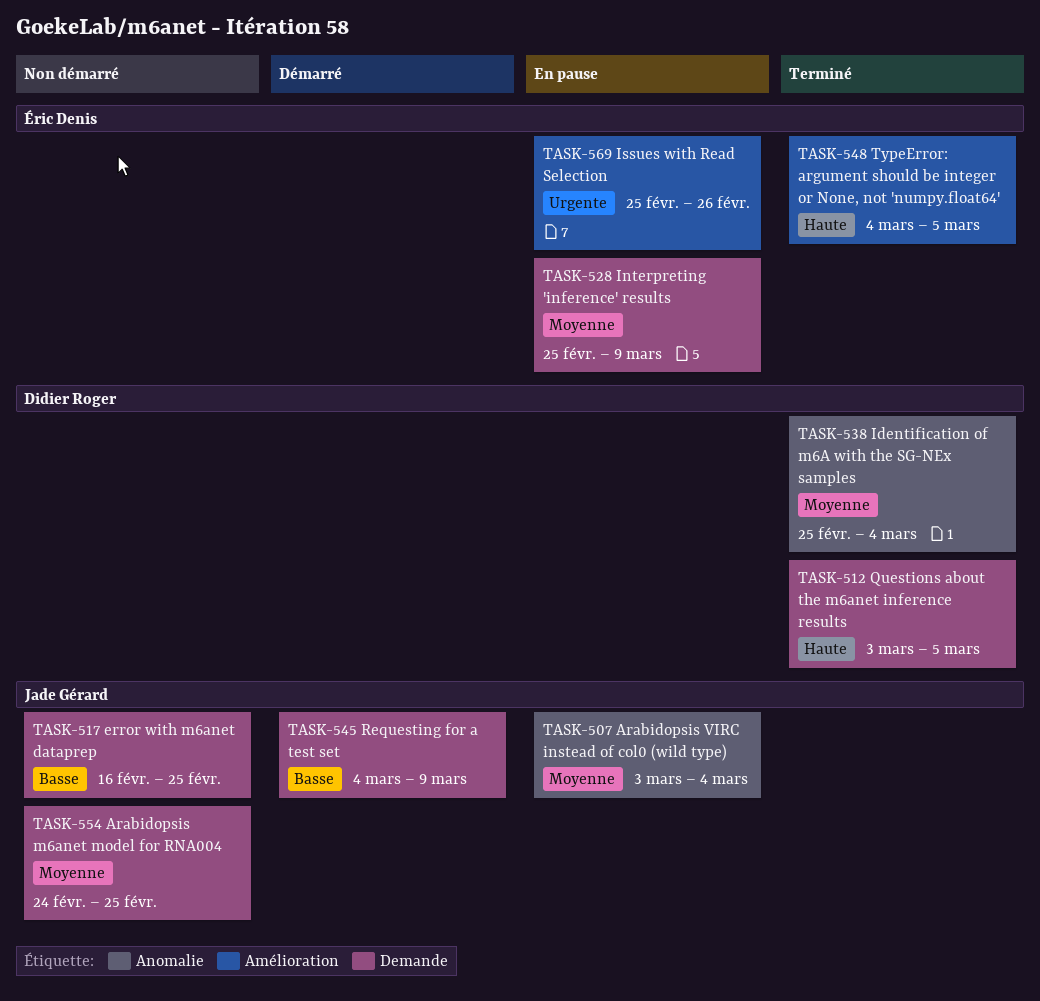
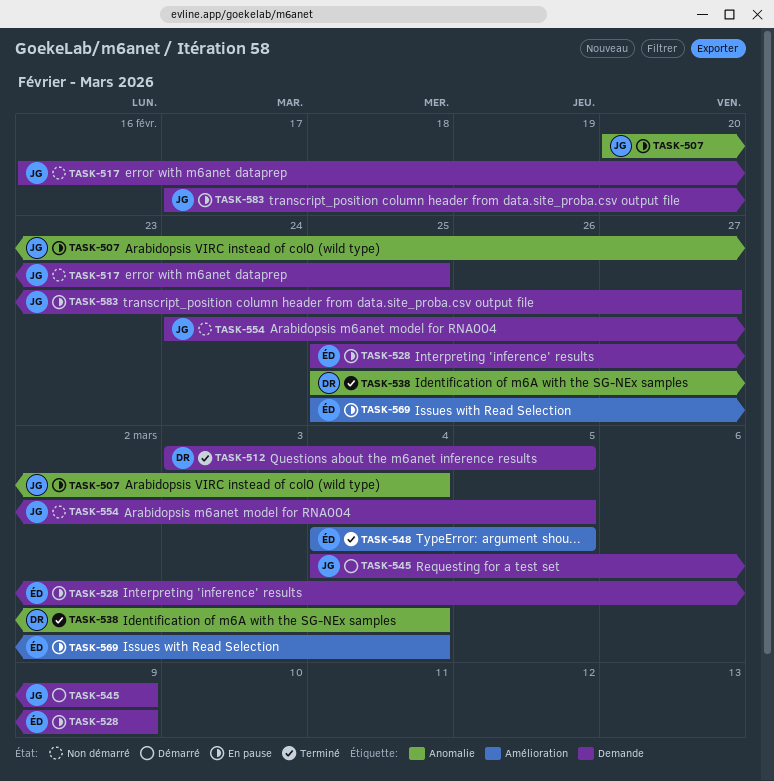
TASK-507, start: Mar 3 -> Feb 20
TASK-554, due: Feb 25 -> Mar 5
TASK-569, due: Feb 26 -> Mar 4
TASK-583: none -> present

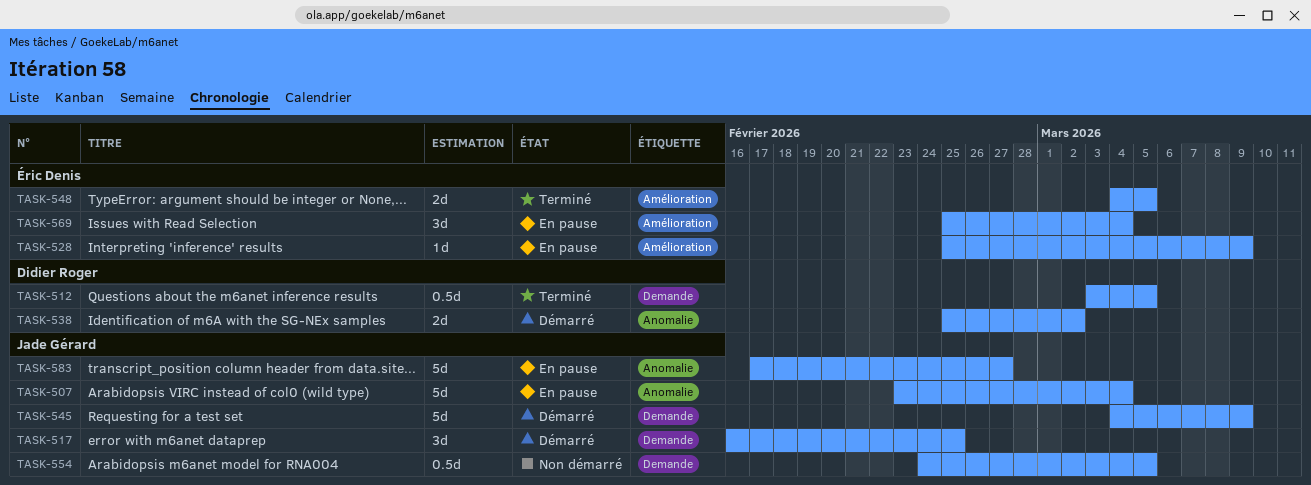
TASK-507, start: Feb 20 -> Feb 23
TASK-517, status: Non démarré -> Démarré
TASK-528, label: Demande -> Amélioration
TASK-538, status: Terminé -> Démarré
TASK-538, due: Mar 4 -> Mar 2
TASK-583, label: Demande -> Anomalie

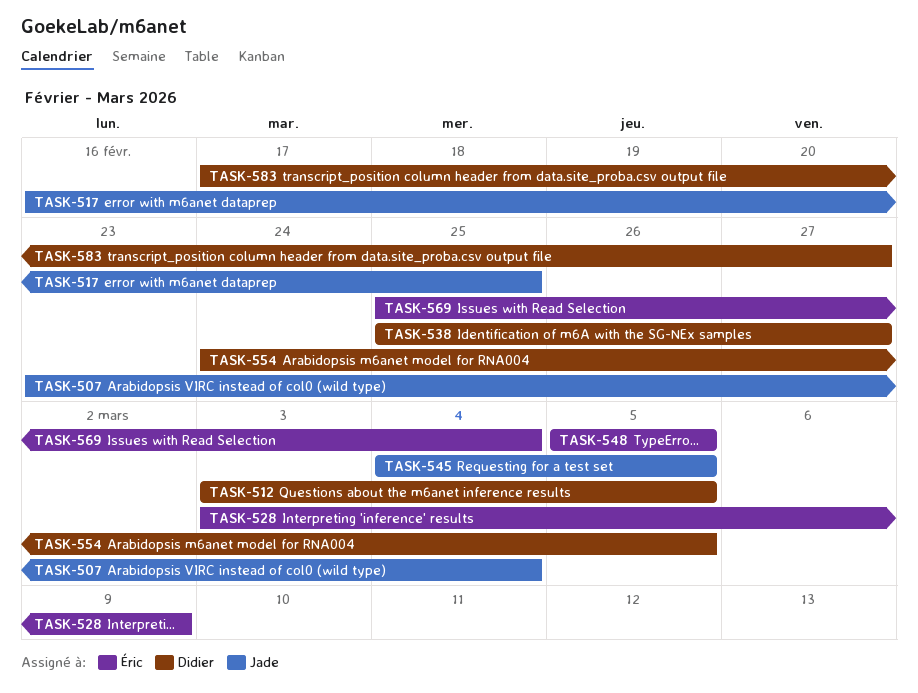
TASK-528, start: Feb 25 -> Mar 3
TASK-538, due: Mar 2 -> Feb 27
TASK-545, due: Mar 9 -> Mar 5
TASK-548, start: Mar 4 -> Mar 5
TASK-554, owner: Jade Gérard -> Didier Roger
TASK-583, owner: Jade Gérard -> Didier Roger

